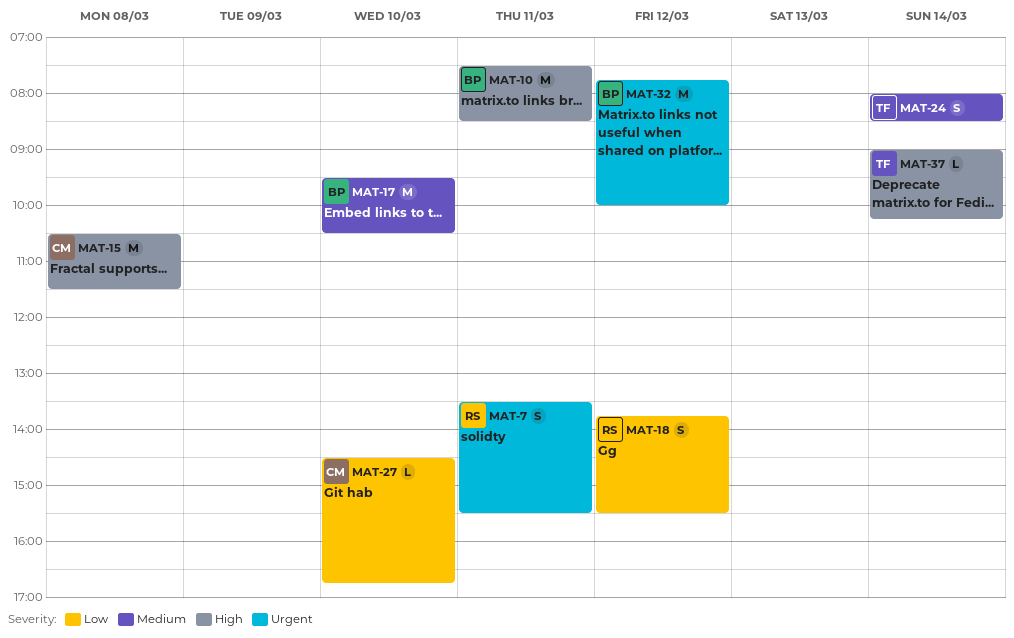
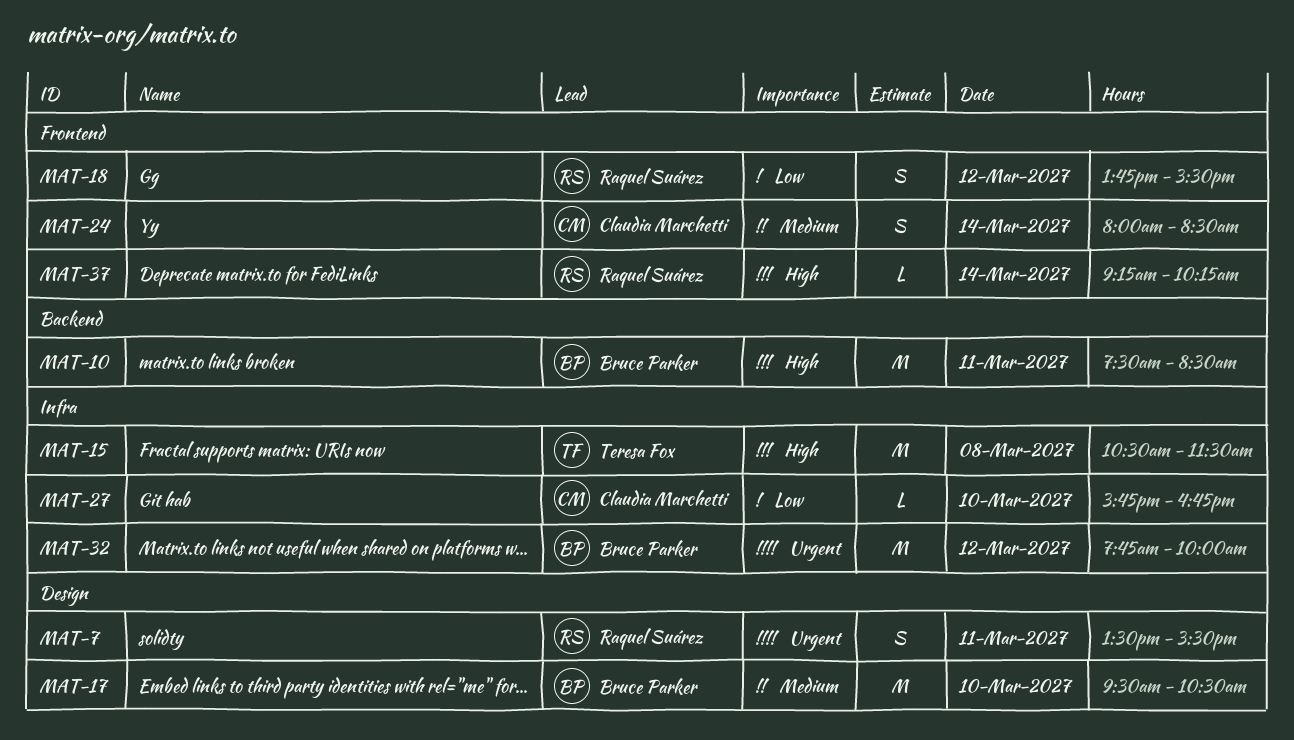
MAT-15, owner: Claudia Marchetti -> Teresa Fox
MAT-24, owner: Teresa Fox -> Claudia Marchetti
MAT-27, begins: 14:30 -> 15:45
MAT-37, owner: Teresa Fox -> Raquel Suárez
MAT-37, begins: 09:00 -> 09:15

